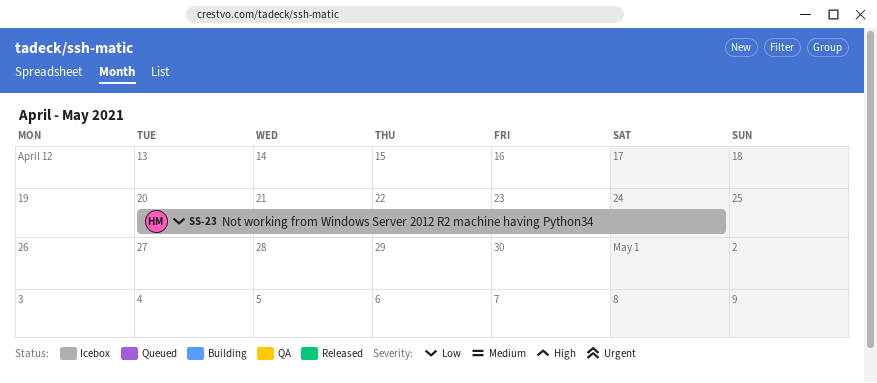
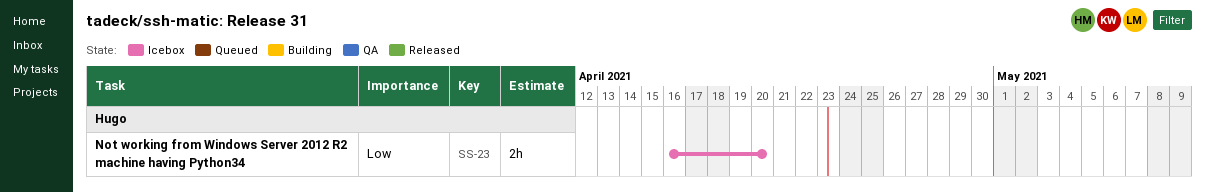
SS-23, start: Apr 20 -> Apr 16
SS-23, due: Apr 24 -> Apr 20

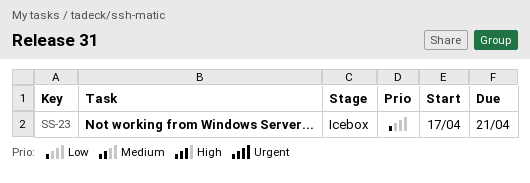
SS-23, start: Apr 16 -> Apr 17
SS-23, due: Apr 20 -> Apr 21

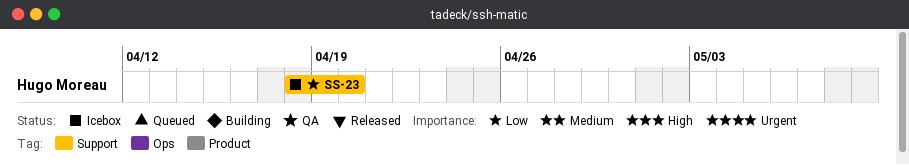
SS-23, start: Apr 17 -> Apr 18
SS-23, due: Apr 21 -> Apr 20

